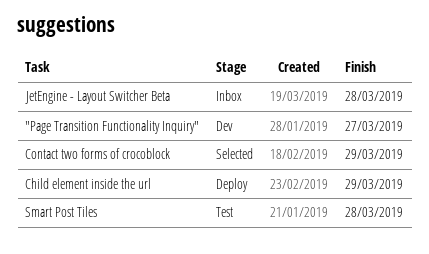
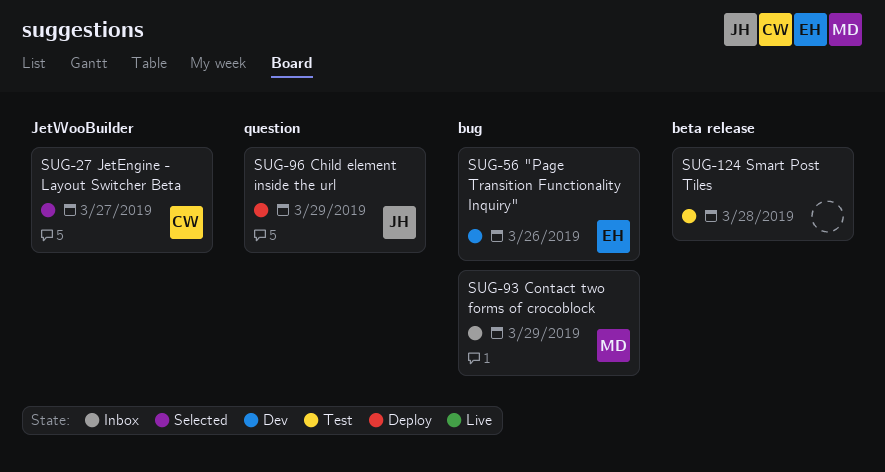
"Page Transition Functionality Inquiry", due: Mar 27 -> Mar 26
Contact two forms of crocoblock, status: Selected -> Inbox
JetEngine - Layout Switcher Beta, status: Inbox -> Selected
JetEngine - Layout Switcher Beta, due: Mar 28 -> Mar 27

